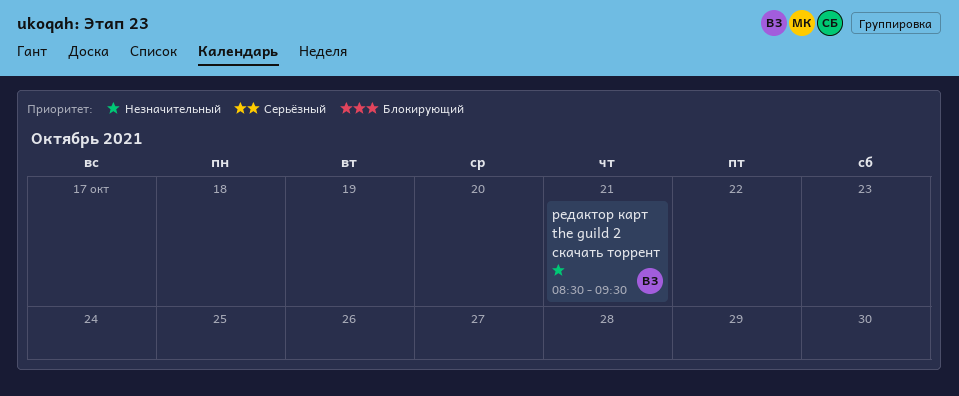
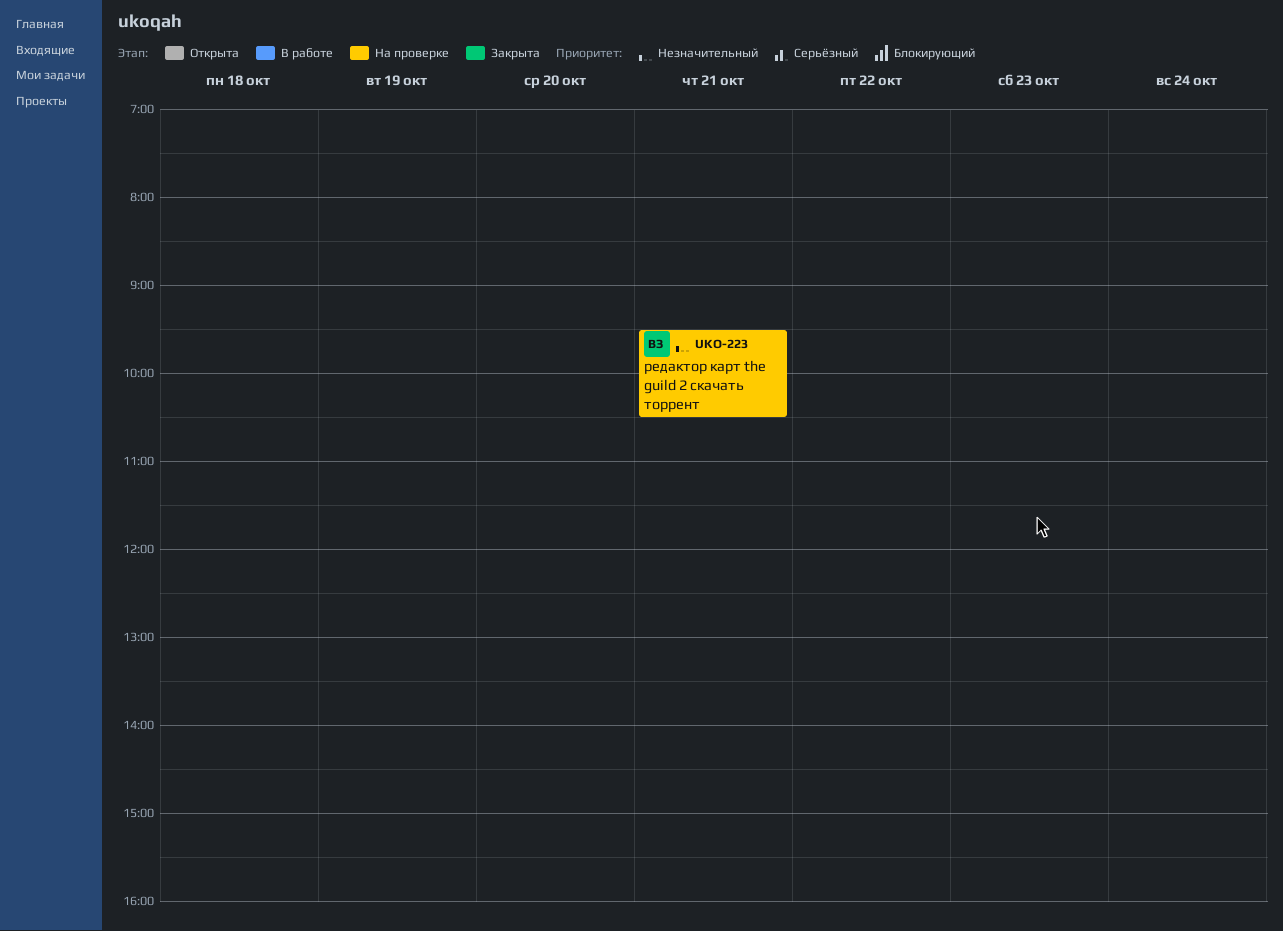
редактор карт the guild 2 скачать торрент, begins: 08:30 -> 09:30
редактор карт the guild 2 скачать торрент, ends: 09:30 -> 10:30

